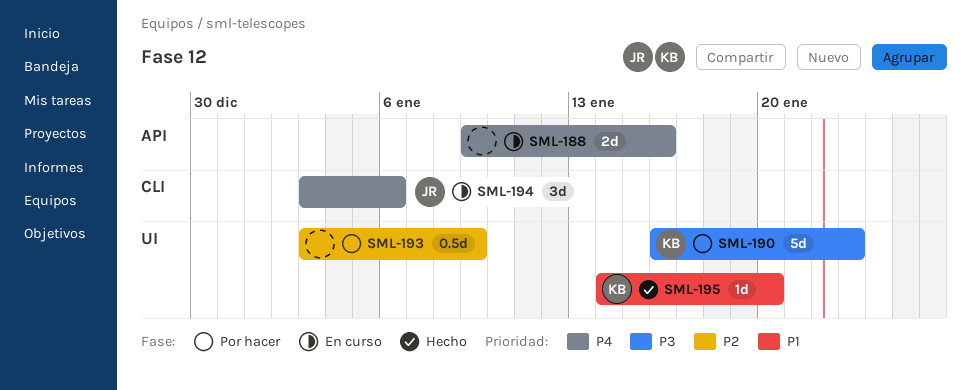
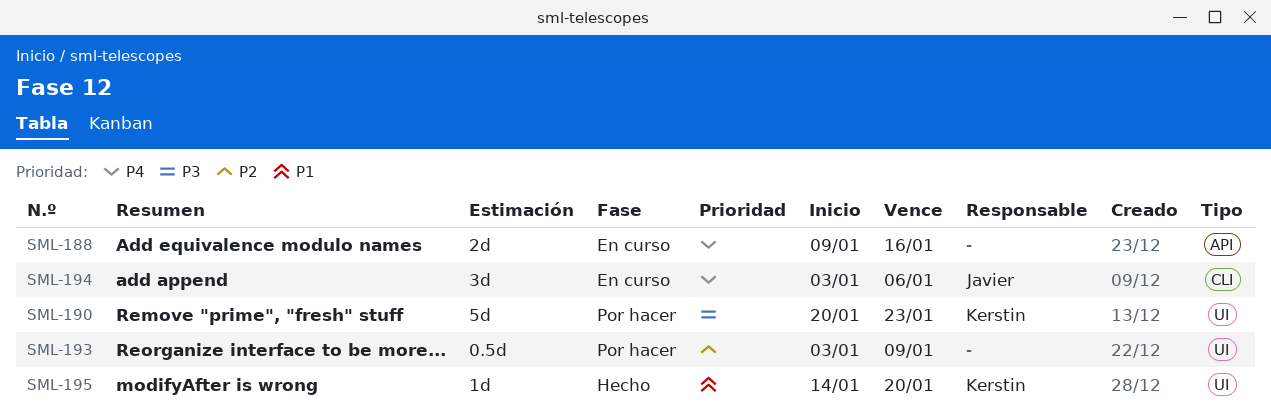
SML-190, start: Jan 16 -> Jan 20

